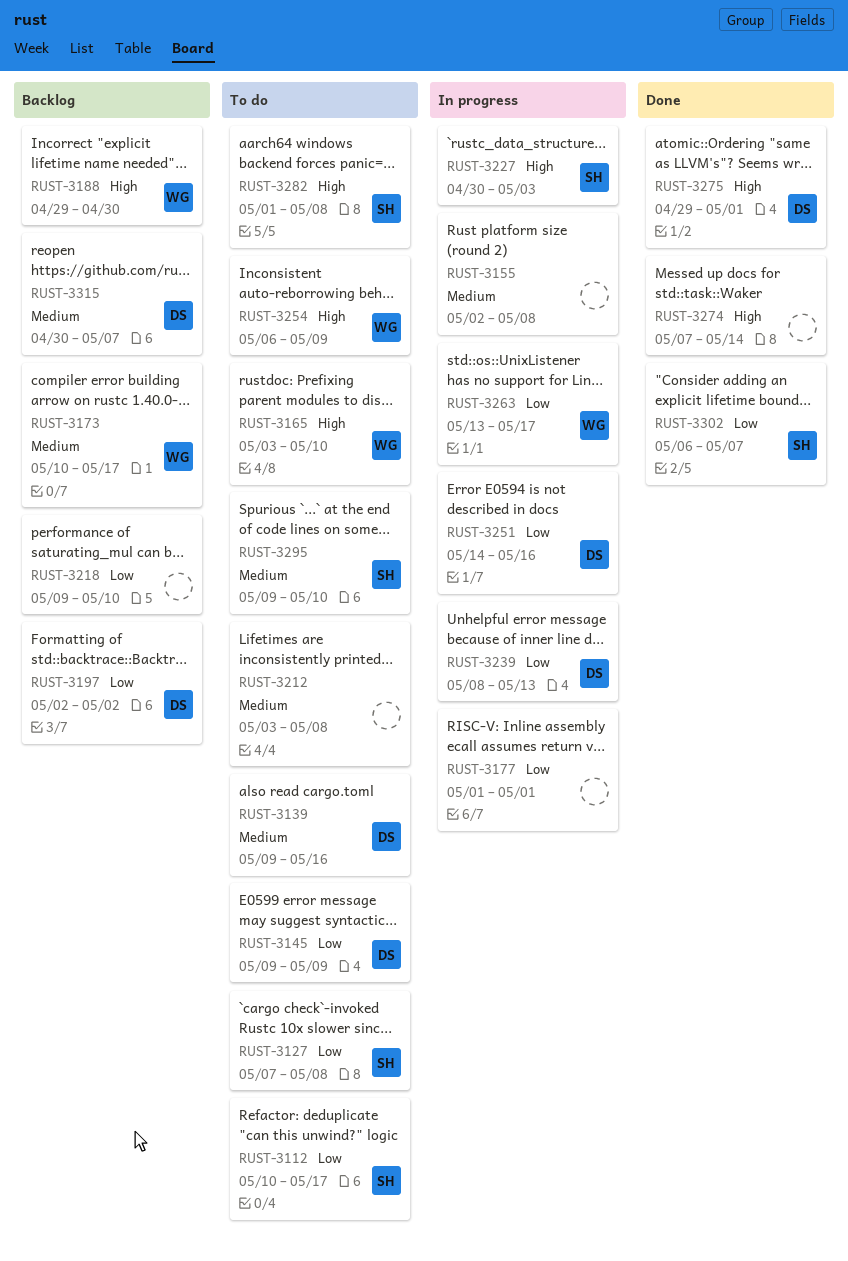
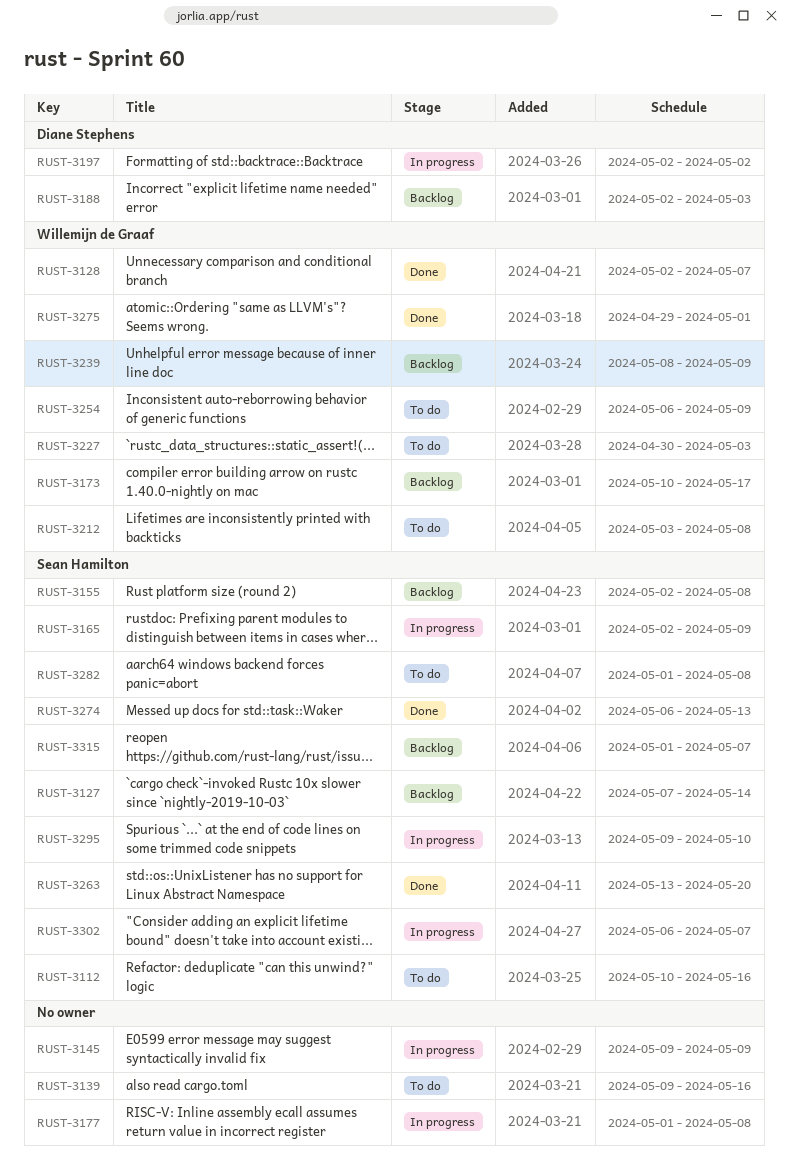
RUST-3112, due: May 17 -> May 16
RUST-3127, status: To do -> Backlog
RUST-3127, due: May 8 -> May 14
RUST-3128: none -> present
RUST-3139, owner: Diane Stephens -> none
RUST-3145, status: To do -> In progress
RUST-3145, owner: Diane Stephens -> none
RUST-3155, status: In progress -> Backlog
RUST-3155, owner: none -> Sean Hamilton
RUST-3165, status: To do -> In progress
RUST-3165, owner: Willemijn de Graaf -> Sean Hamilton
RUST-3165, start: May 3 -> May 2
RUST-3165, due: May 10 -> May 9
RUST-3177, due: May 1 -> May 8
RUST-3188, owner: Willemijn de Graaf -> Diane Stephens
RUST-3188, start: Apr 29 -> May 2
RUST-3188, due: Apr 30 -> May 3
RUST-3197, status: Backlog -> In progress
RUST-3212, owner: none -> Willemijn de Graaf
RUST-3218: present -> none
RUST-3227, status: In progress -> To do
RUST-3227, owner: Sean Hamilton -> Willemijn de Graaf
RUST-3239, status: In progress -> Backlog
RUST-3239, owner: Diane Stephens -> Willemijn de Graaf
RUST-3239, due: May 13 -> May 9
RUST-3251: present -> none
RUST-3263, status: In progress -> Done
RUST-3263, owner: Willemijn de Graaf -> Sean Hamilton
RUST-3263, due: May 17 -> May 20
RUST-3274, owner: none -> Sean Hamilton
RUST-3274, start: May 7 -> May 6
RUST-3274, due: May 14 -> May 13
RUST-3275, owner: Diane Stephens -> Willemijn de Graaf
RUST-3295, status: To do -> In progress
RUST-3302, status: Done -> In progress
RUST-3315, owner: Diane Stephens -> Sean Hamilton
RUST-3315, start: Apr 30 -> May 1

